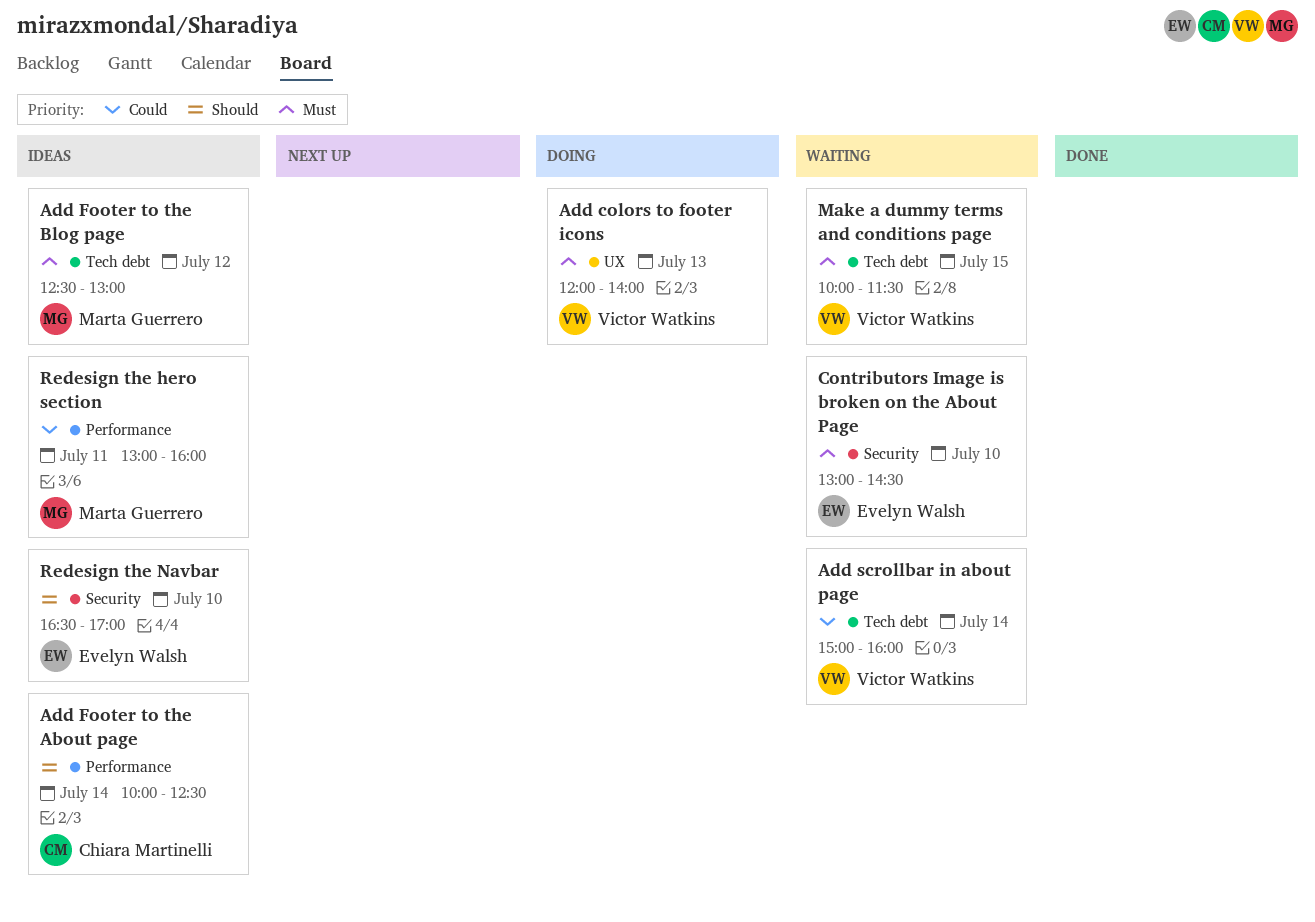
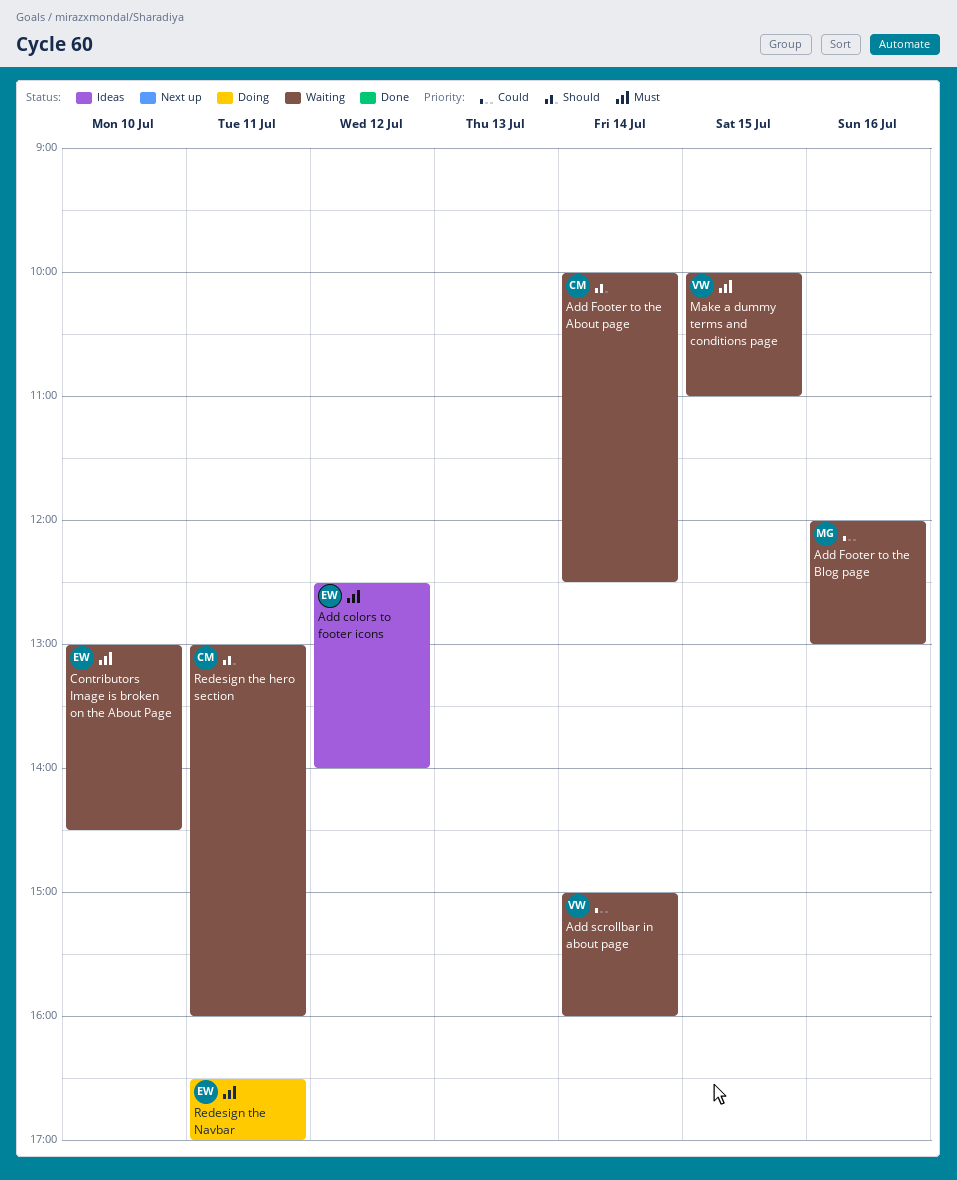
Add colors to footer icons, status: Doing -> Ideas
Add colors to footer icons, owner: Victor Watkins -> Evelyn Walsh
Add colors to footer icons, day: Jul 13 -> Jul 12
Add colors to footer icons, begins: 12:00 -> 12:30
Add Footer to the About page, status: Ideas -> Waiting
Add Footer to the Blog page, status: Ideas -> Waiting
Add Footer to the Blog page, priority: Must -> Could
Add Footer to the Blog page, day: Jul 12 -> Jul 16
Add Footer to the Blog page, begins: 12:30 -> 12:00
Make a dummy terms and conditions page, ends: 11:30 -> 11:00
Redesign the hero section, status: Ideas -> Waiting
Redesign the hero section, owner: Marta Guerrero -> Chiara Martinelli
Redesign the hero section, priority: Could -> Should
Redesign the Navbar, status: Ideas -> Doing
Redesign the Navbar, priority: Should -> Must
Redesign the Navbar, day: Jul 10 -> Jul 11

